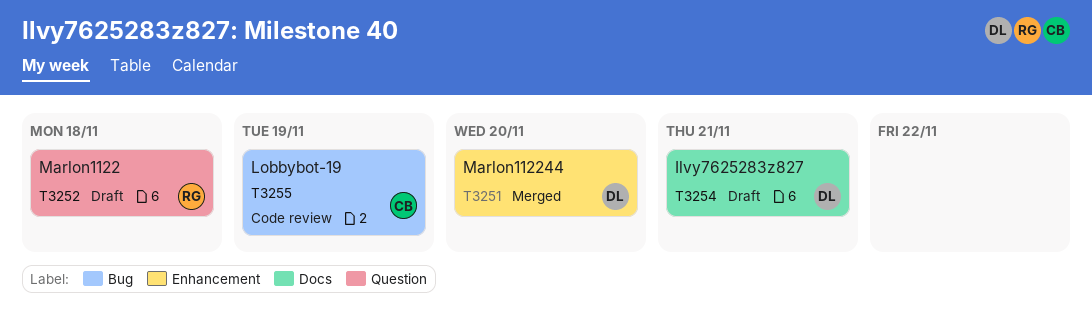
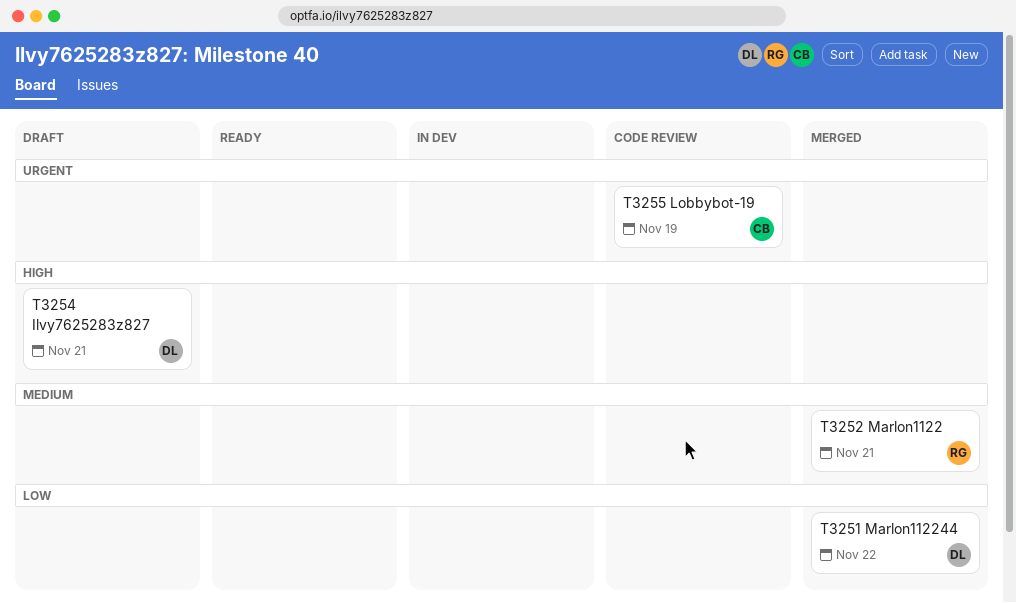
T3251, due: Nov 20 -> Nov 22
T3252, status: Draft -> Merged
T3252, due: Nov 18 -> Nov 21

